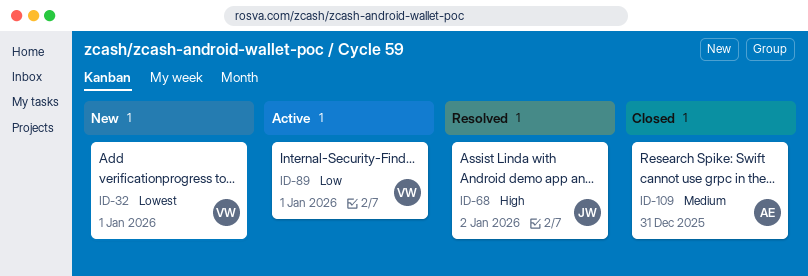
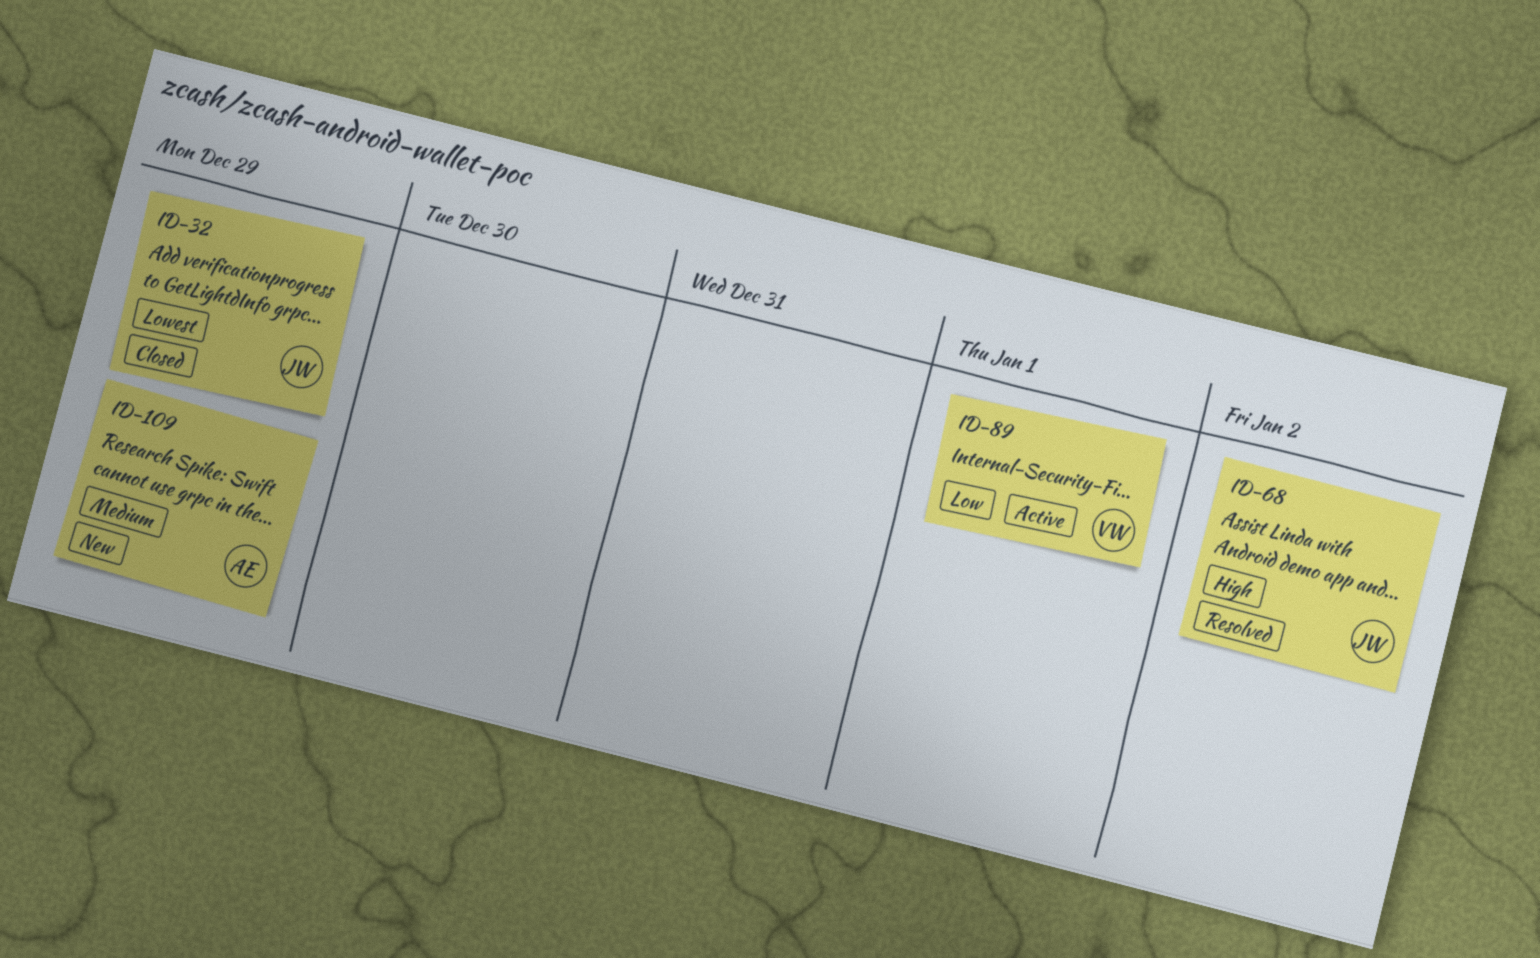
ID-32, status: New -> Closed
ID-32, owner: VW -> JW
ID-32, due: Jan 1 -> Dec 29
ID-109, status: Closed -> New
ID-109, due: Dec 31 -> Dec 29

